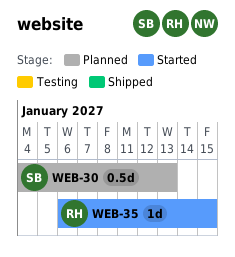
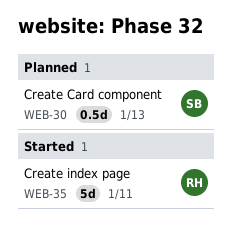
WEB-35, estimate: 1d -> 5d
WEB-35, due: Jan 15 -> Jan 11

